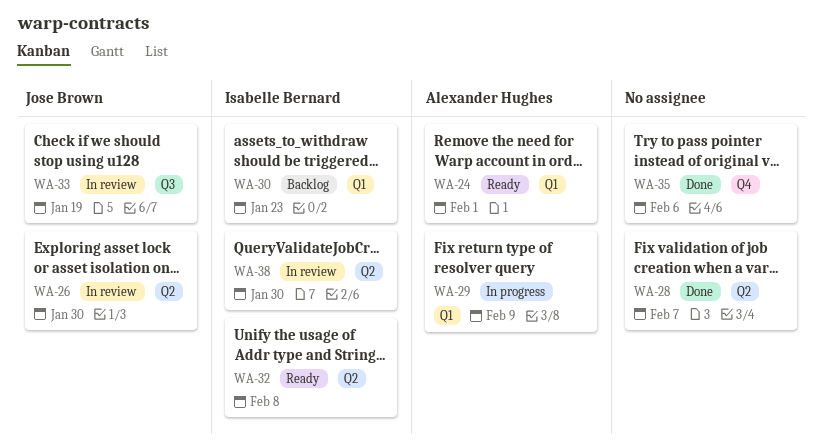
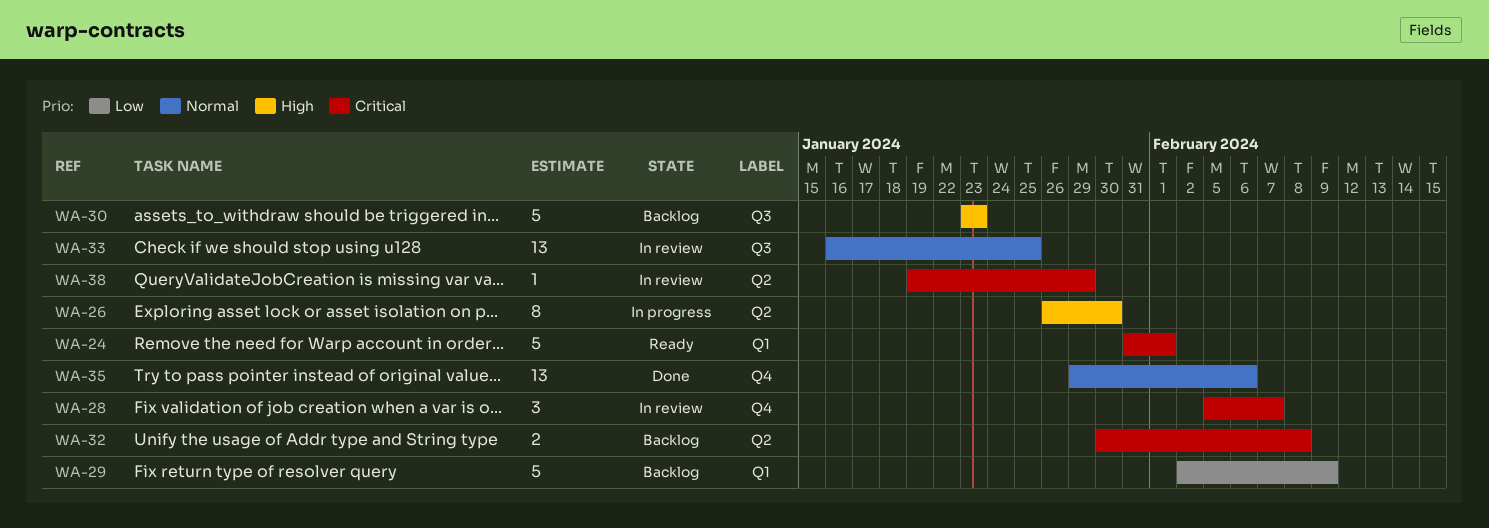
WA-26, status: In review -> In progress
WA-28, status: Done -> In review
WA-28, label: Q2 -> Q4
WA-29, status: In progress -> Backlog
WA-30, label: Q1 -> Q3
WA-32, status: Ready -> Backlog
WA-33, due: Jan 19 -> Jan 25
WA-38, due: Jan 30 -> Jan 29

